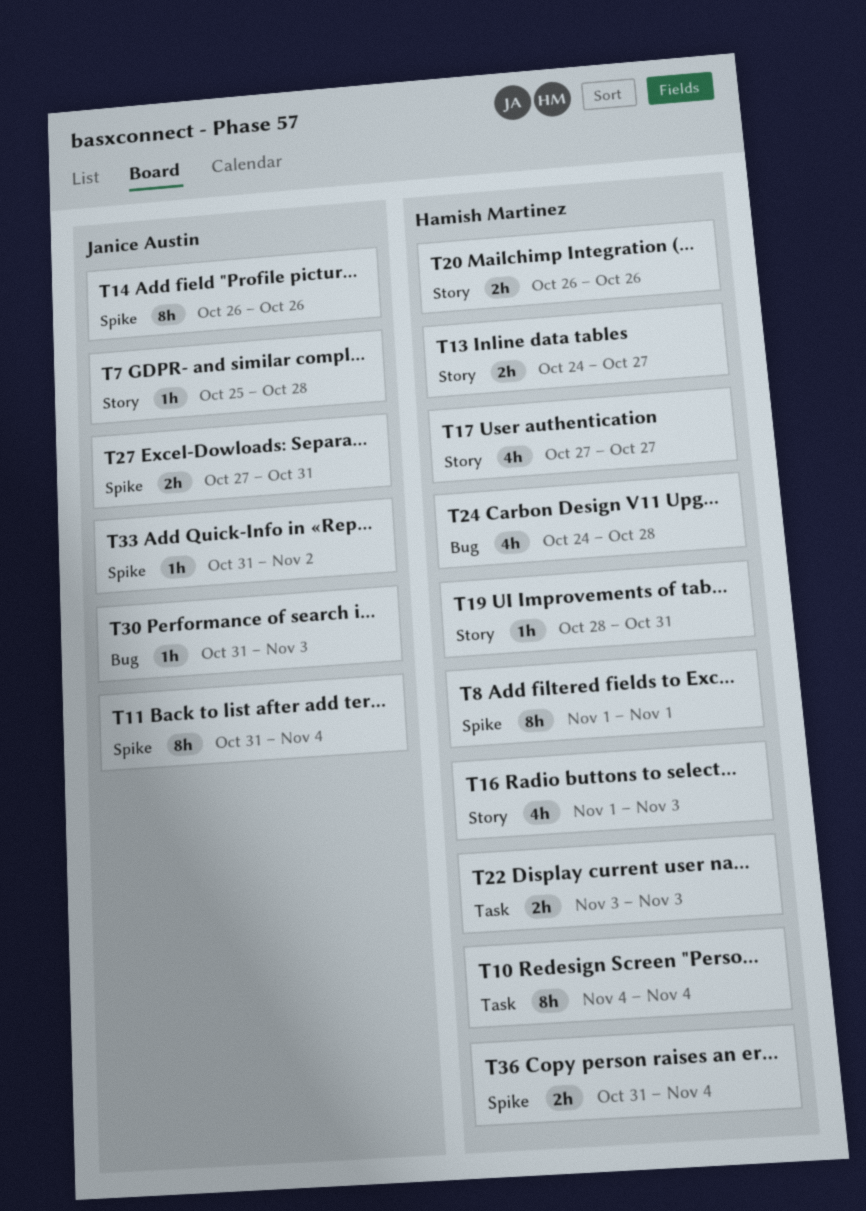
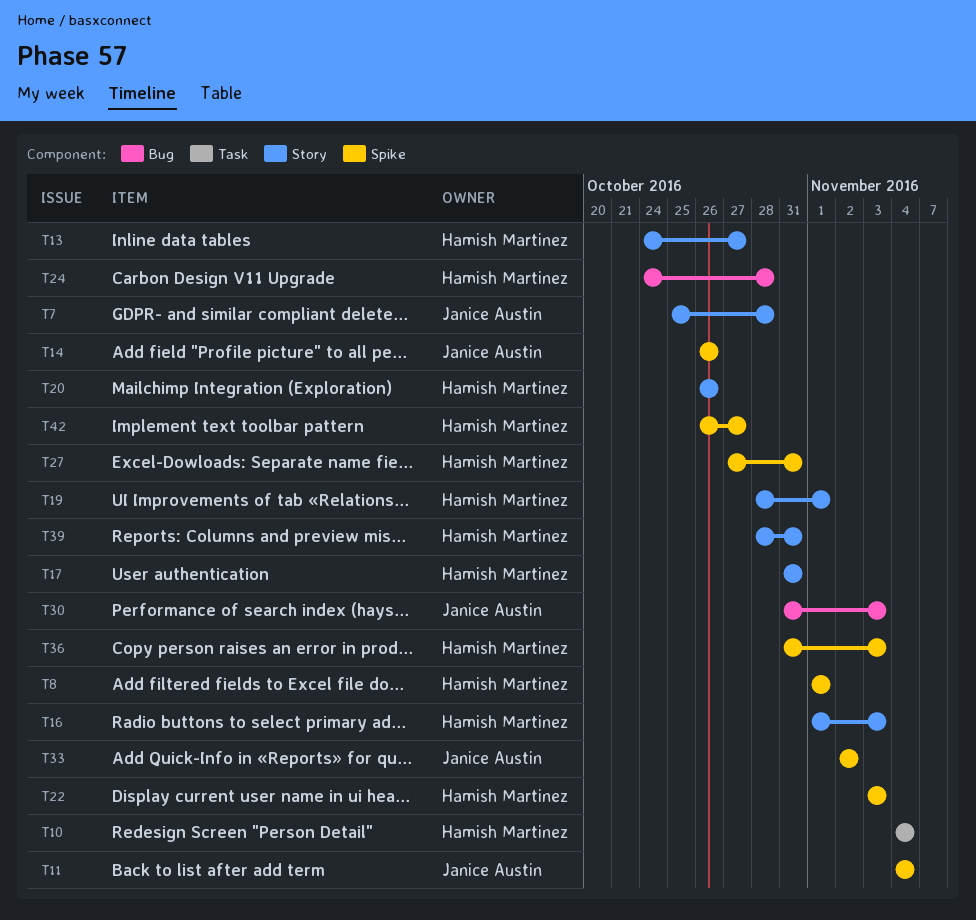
T11, start: Oct 31 -> Nov 4
T17, start: Oct 27 -> Oct 31
T17, due: Oct 27 -> Oct 31
T19, due: Oct 31 -> Nov 1
T22, label: Task -> Spike
T27, owner: Janice Austin -> Hamish Martinez
T33, start: Oct 31 -> Nov 2
T36, due: Nov 4 -> Nov 3
T39: none -> present
T42: none -> present

